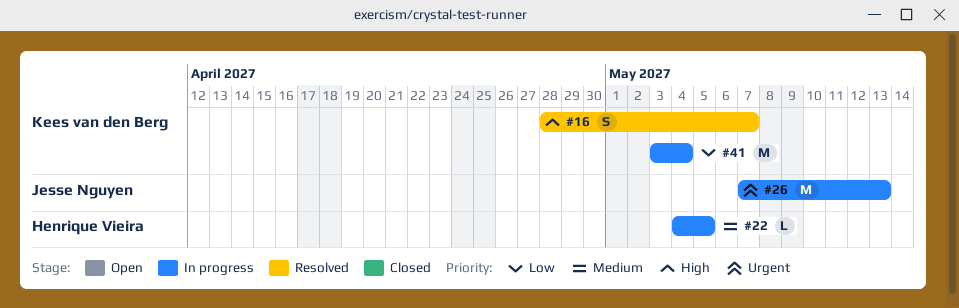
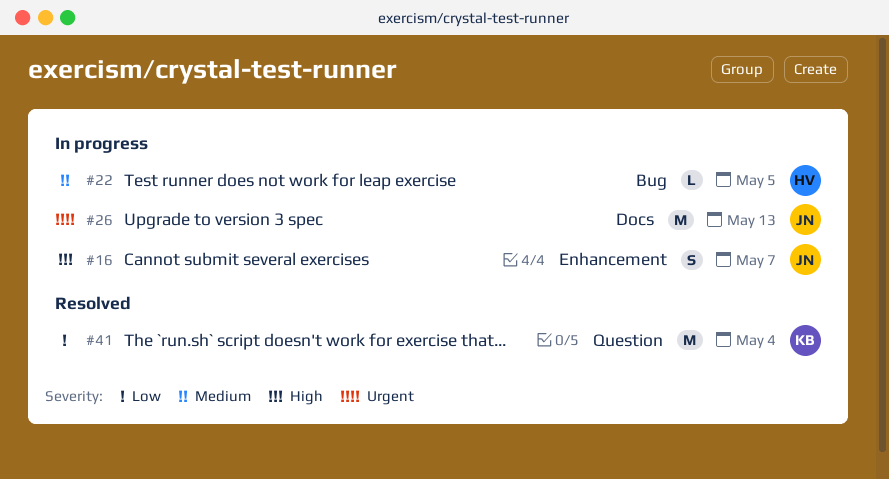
#16, status: Resolved -> In progress
#16, owner: Kees van den Berg -> Jesse Nguyen
#41, status: In progress -> Resolved

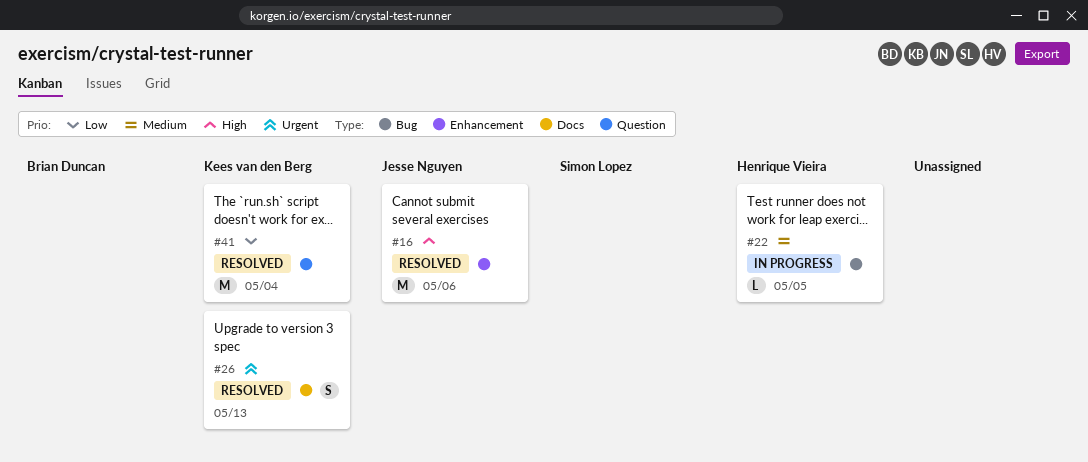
#16, status: In progress -> Resolved
#16, estimate: S -> M
#16, due: May 7 -> May 6
#26, status: In progress -> Resolved
#26, owner: Jesse Nguyen -> Kees van den Berg
#26, estimate: M -> S

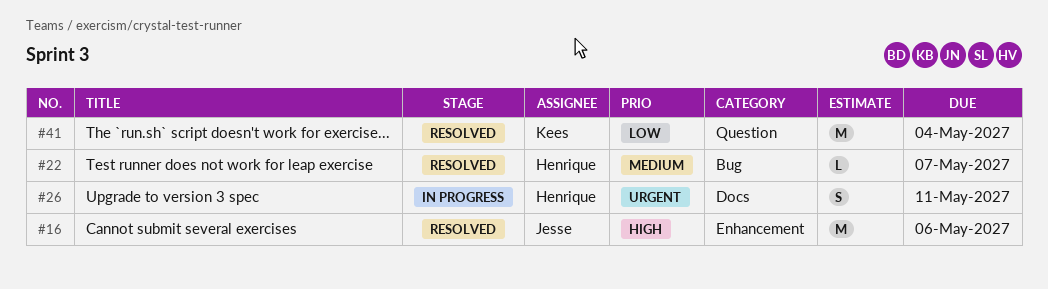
#22, status: In progress -> Resolved
#22, due: May 5 -> May 7
#26, status: Resolved -> In progress
#26, owner: Kees van den Berg -> Henrique Vieira
#26, due: May 13 -> May 11

